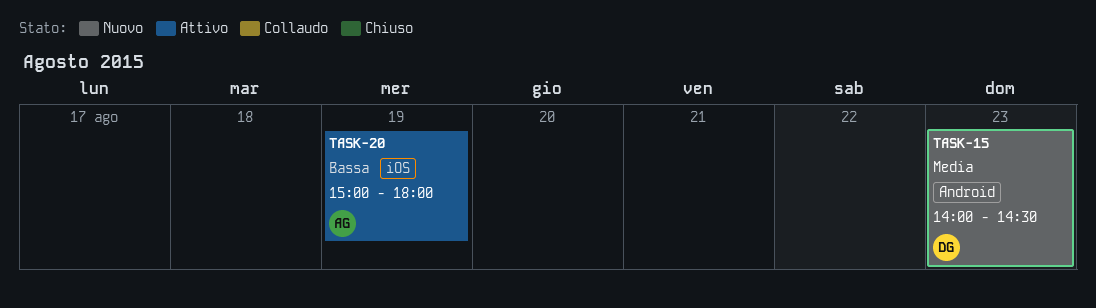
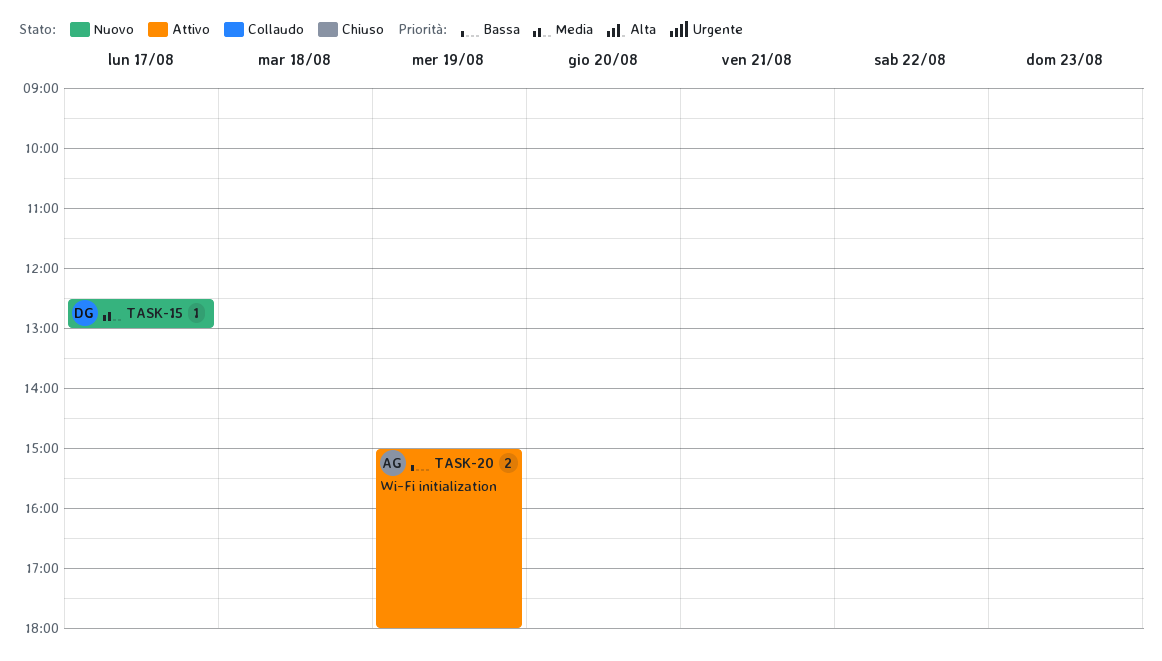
TASK-15, day: Aug 23 -> Aug 17
TASK-15, begins: 14:00 -> 12:30
TASK-15, ends: 14:30 -> 13:00

